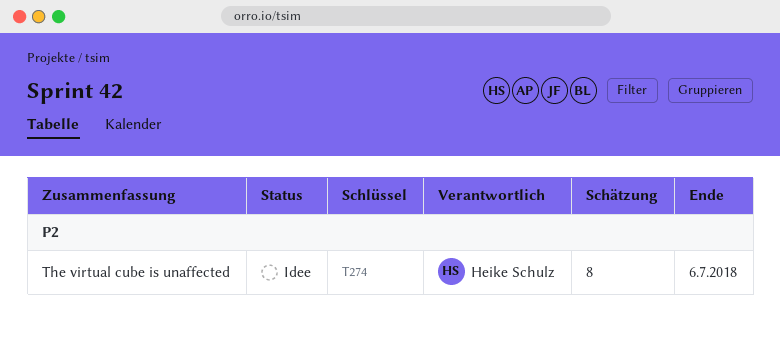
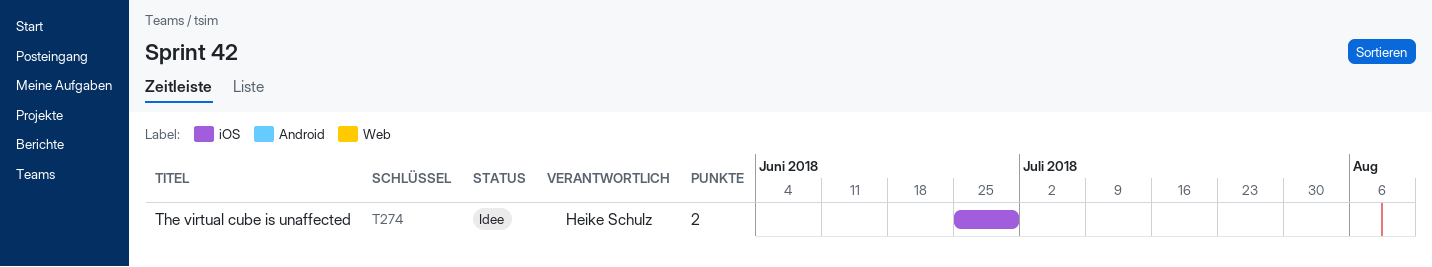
T274, estimate: 8 -> 2
T274, due: Jul 6 -> Jun 29

